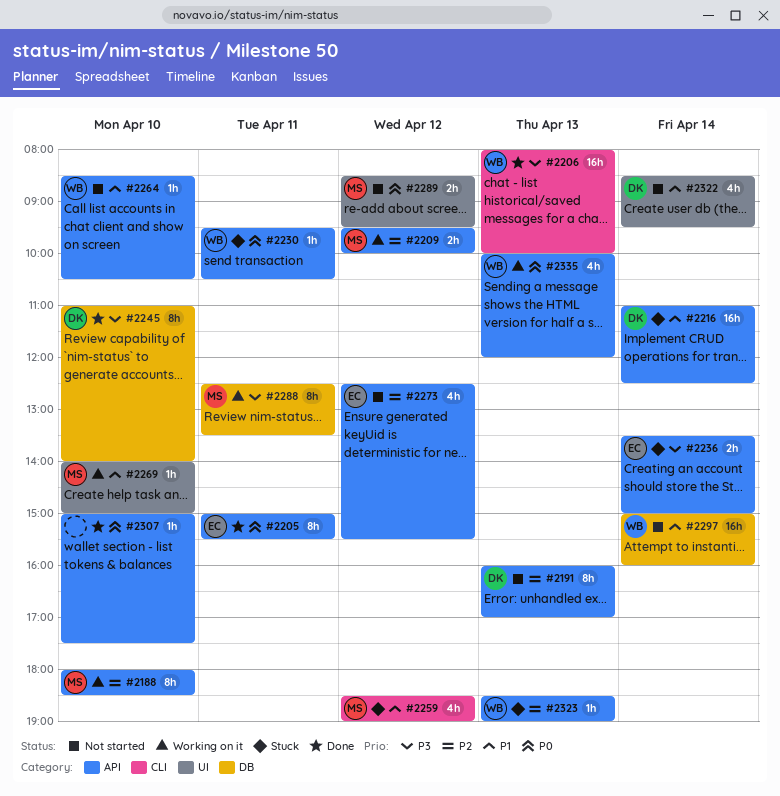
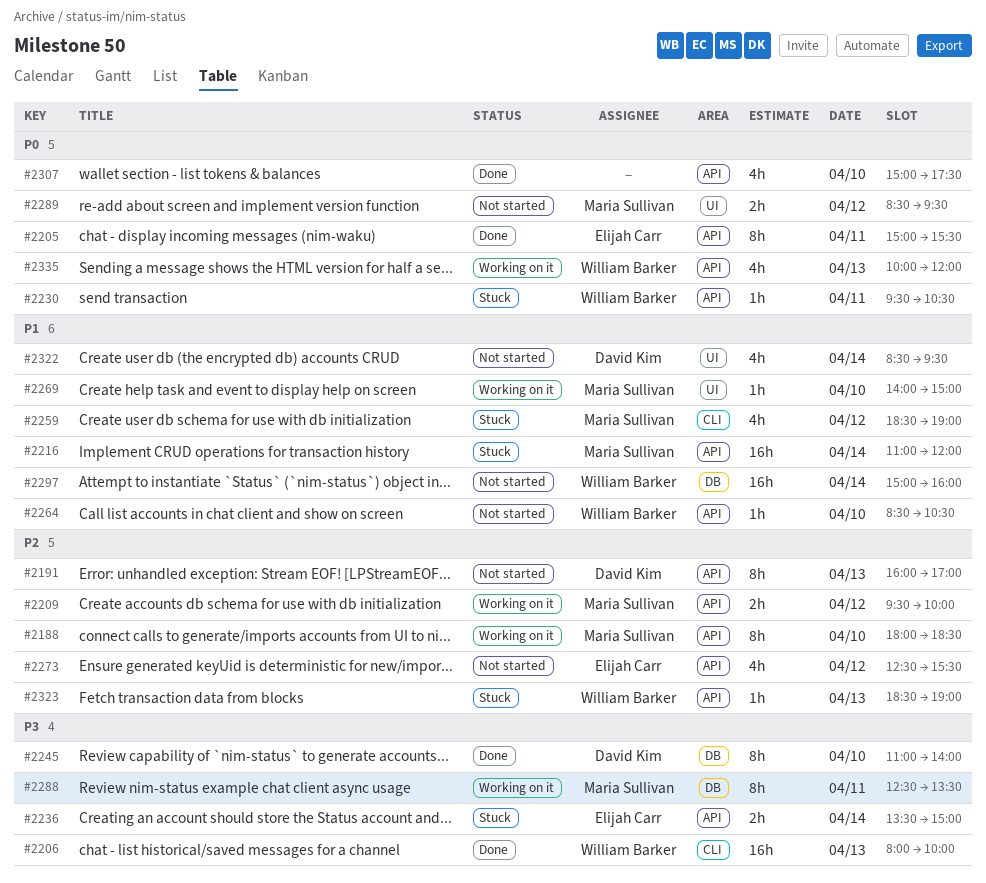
#2216, owner: David Kim -> Maria Sullivan
#2216, ends: 12:30 -> 12:00
#2307, estimate: 1h -> 4h

